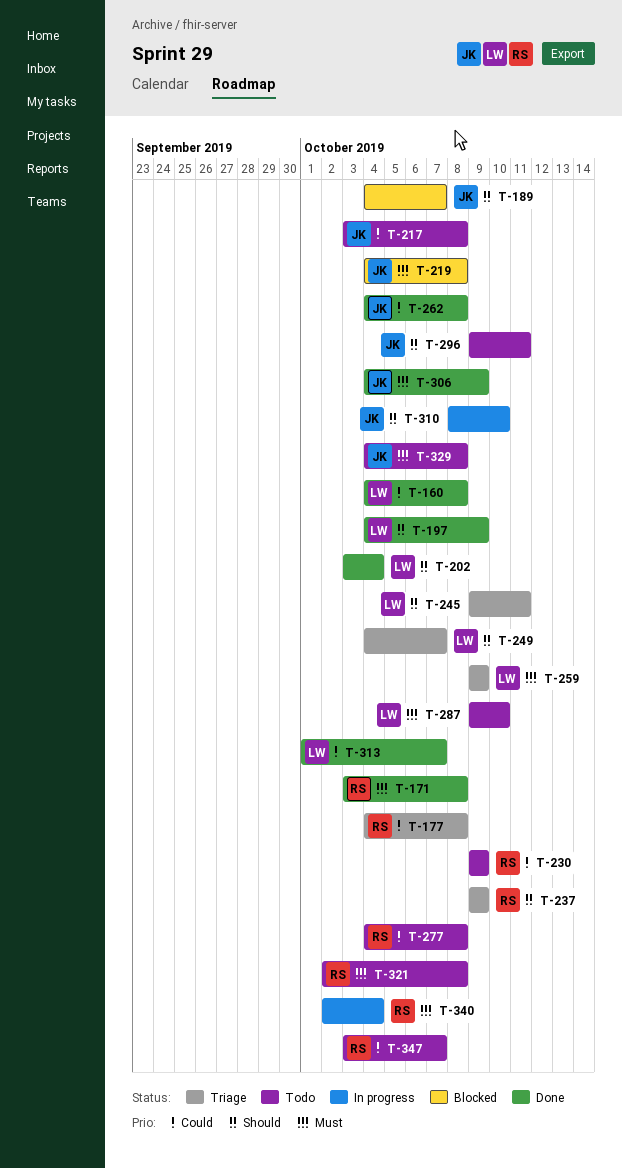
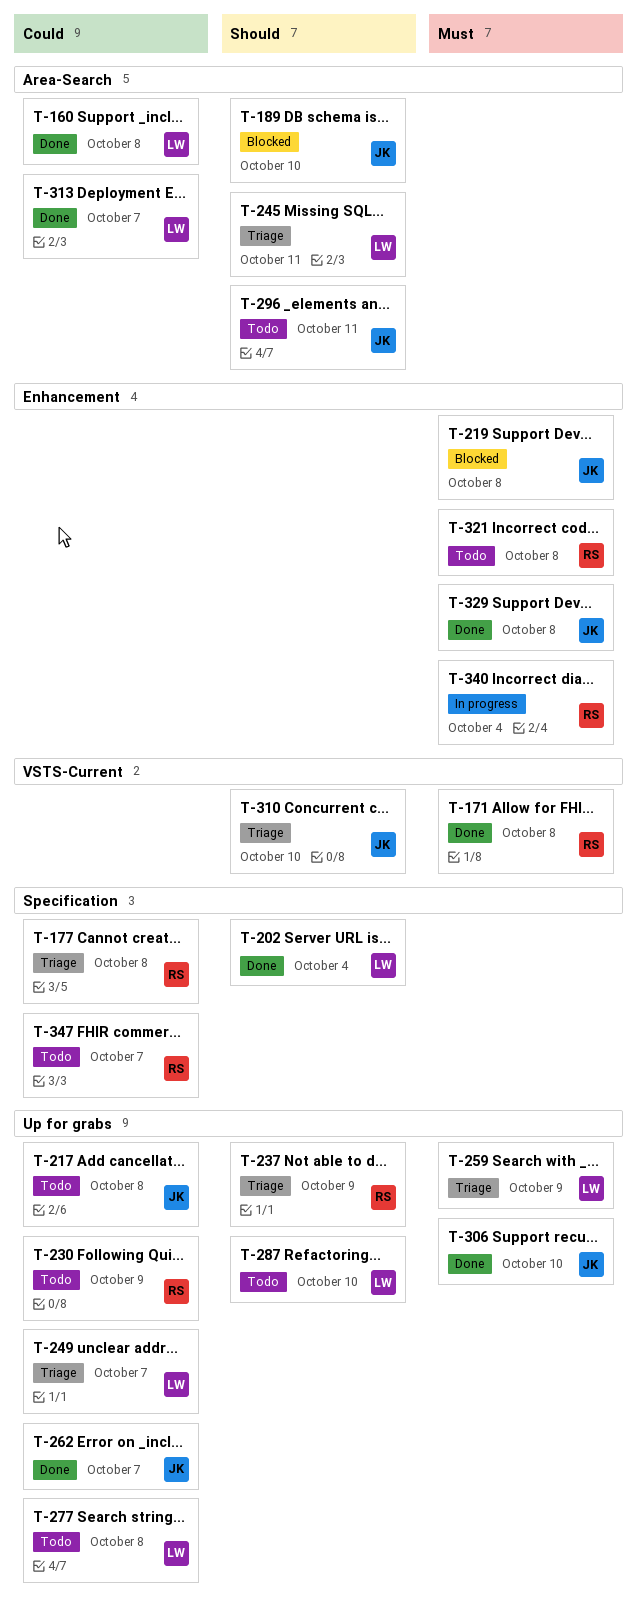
T-189, due: Oct 7 -> Oct 10
T-197: present -> none
T-249, priority: Should -> Could
T-262, due: Oct 8 -> Oct 7
T-277, owner: RS -> LW
T-287, priority: Must -> Should
T-306, due: Oct 9 -> Oct 10
T-310, status: In progress -> Triage
T-329, status: Todo -> Done

